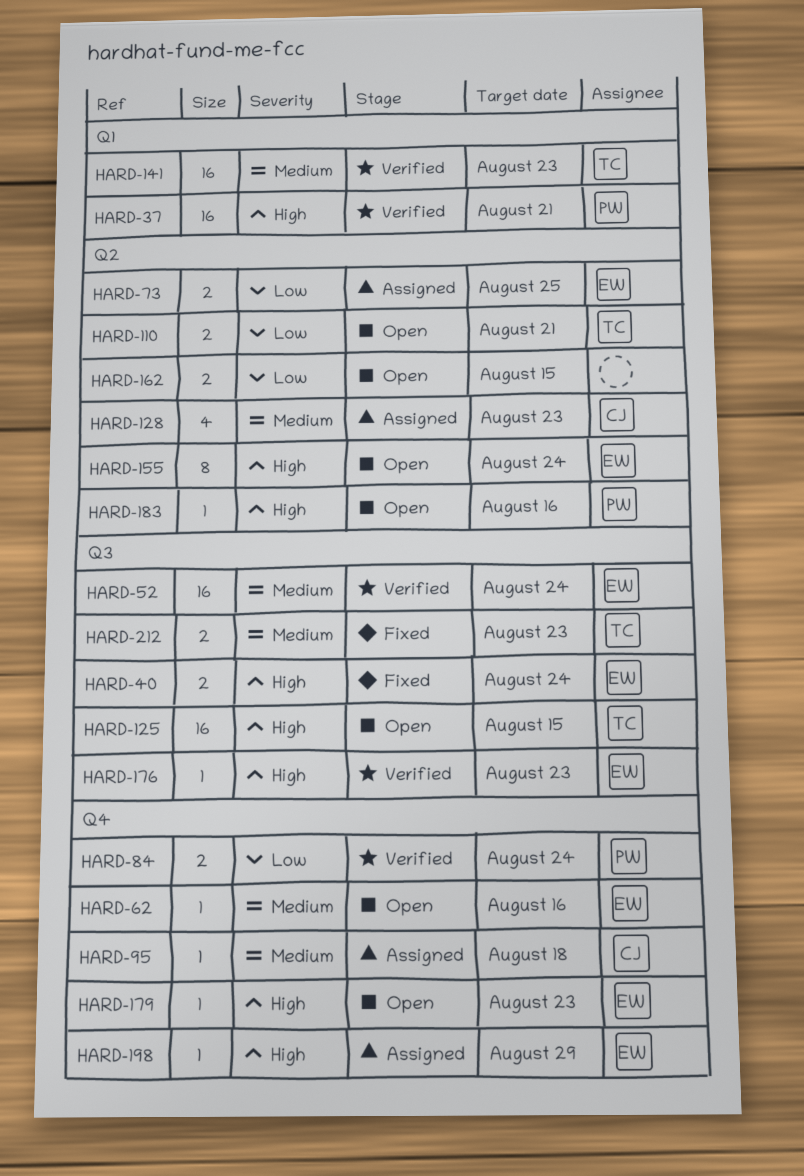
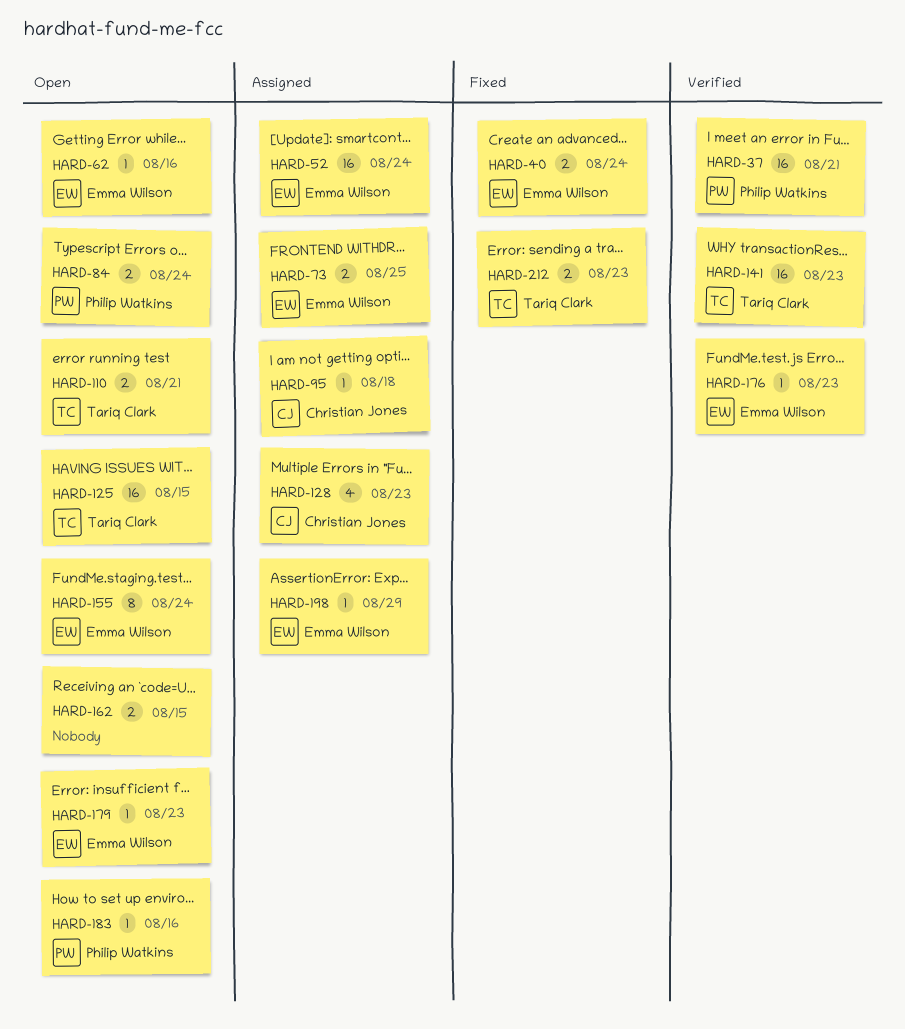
HARD-52, status: Verified -> Assigned
HARD-84, status: Verified -> Open

